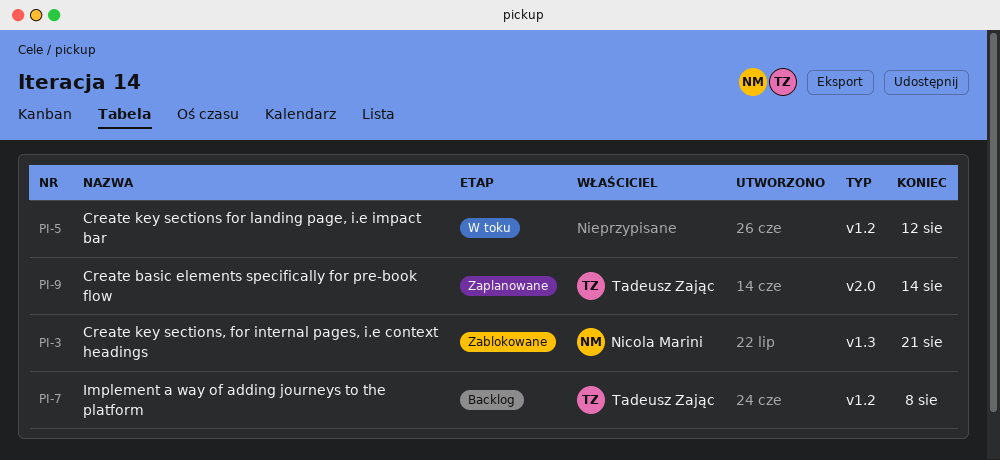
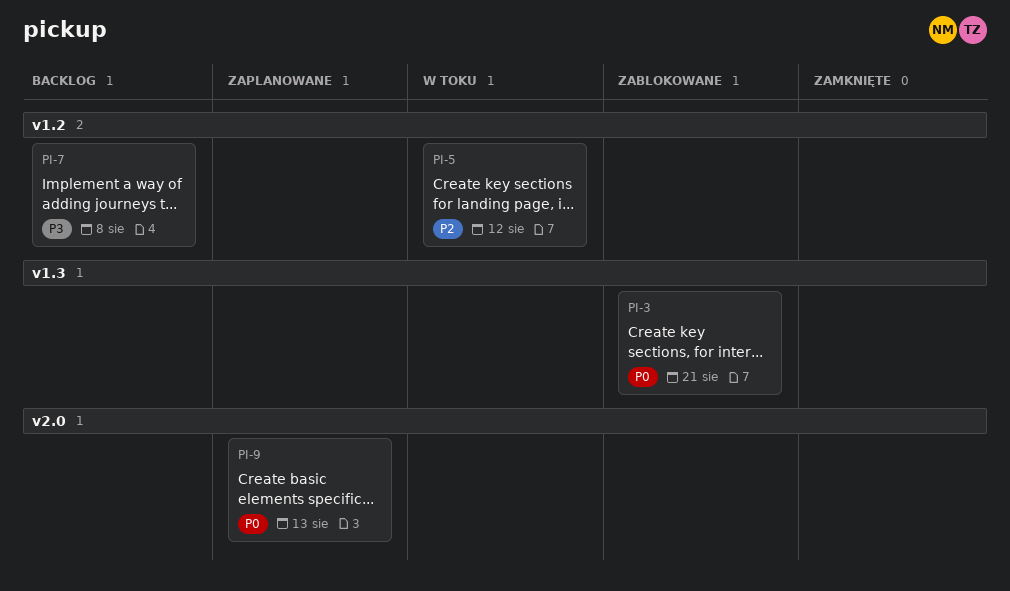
PI-9, due: Aug 14 -> Aug 13

